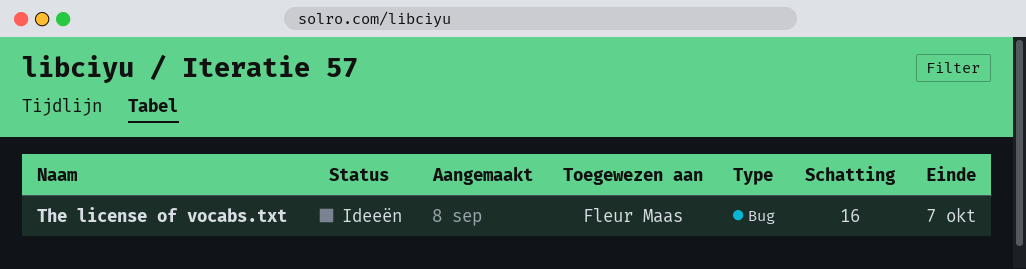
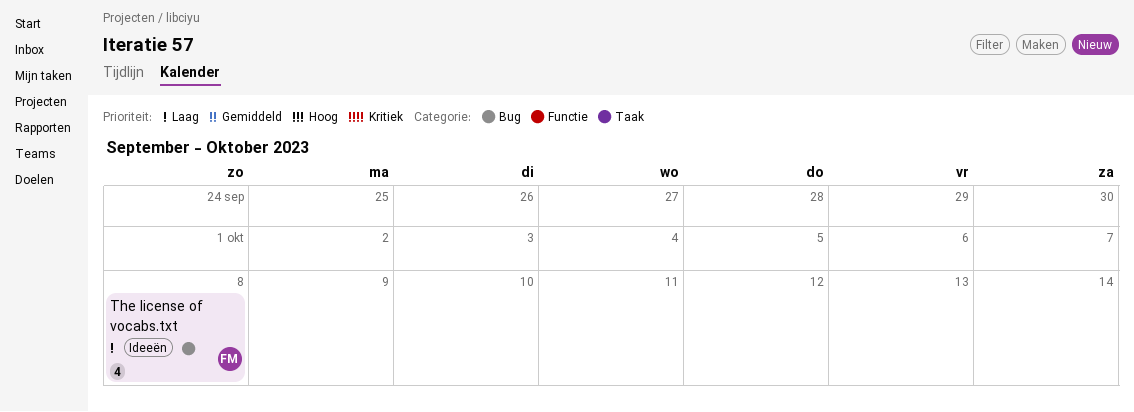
The license of vocabs.txt, estimate: 16 -> 4
The license of vocabs.txt, due: Oct 7 -> Oct 8

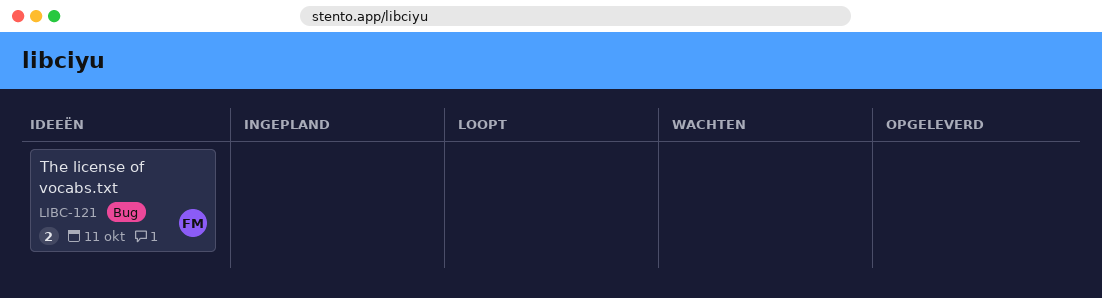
The license of vocabs.txt, estimate: 4 -> 2
The license of vocabs.txt, due: Oct 8 -> Oct 11

